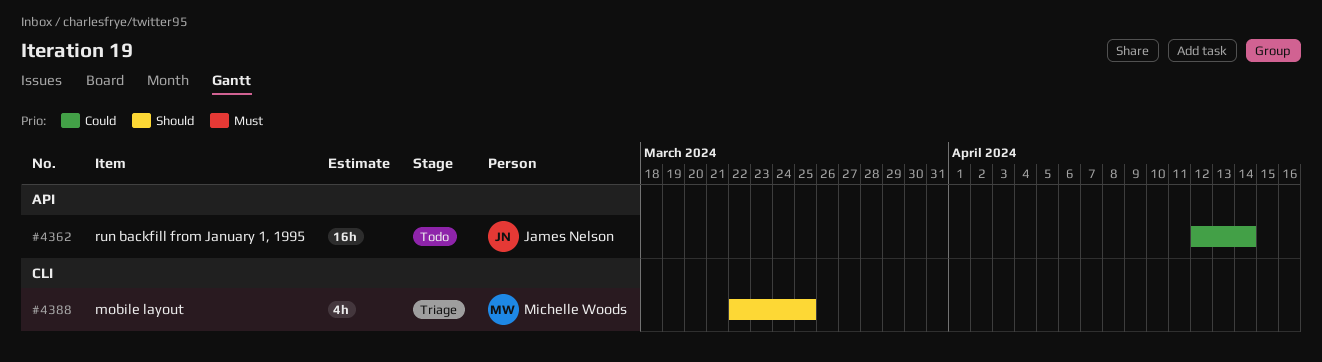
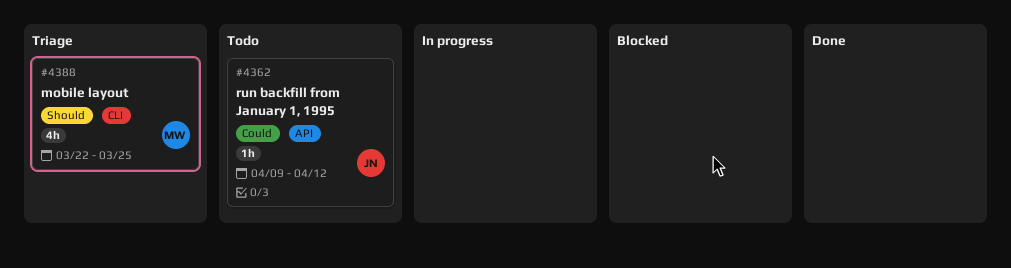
#4362, estimate: 16h -> 1h
#4362, start: Apr 12 -> Apr 9
#4362, due: Apr 14 -> Apr 12

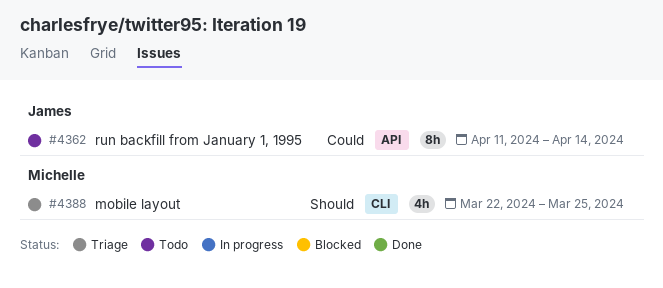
#4362, estimate: 1h -> 8h
#4362, start: Apr 9 -> Apr 11
#4362, due: Apr 12 -> Apr 14

